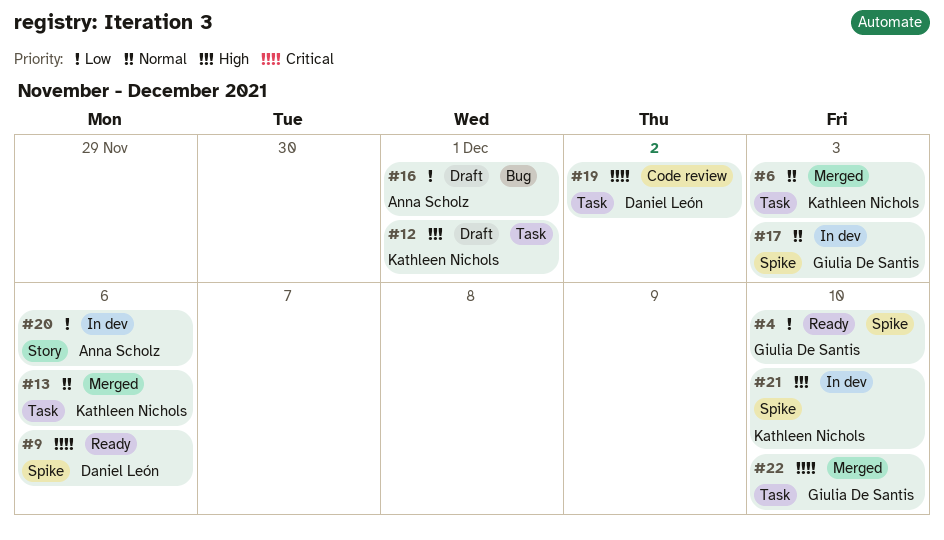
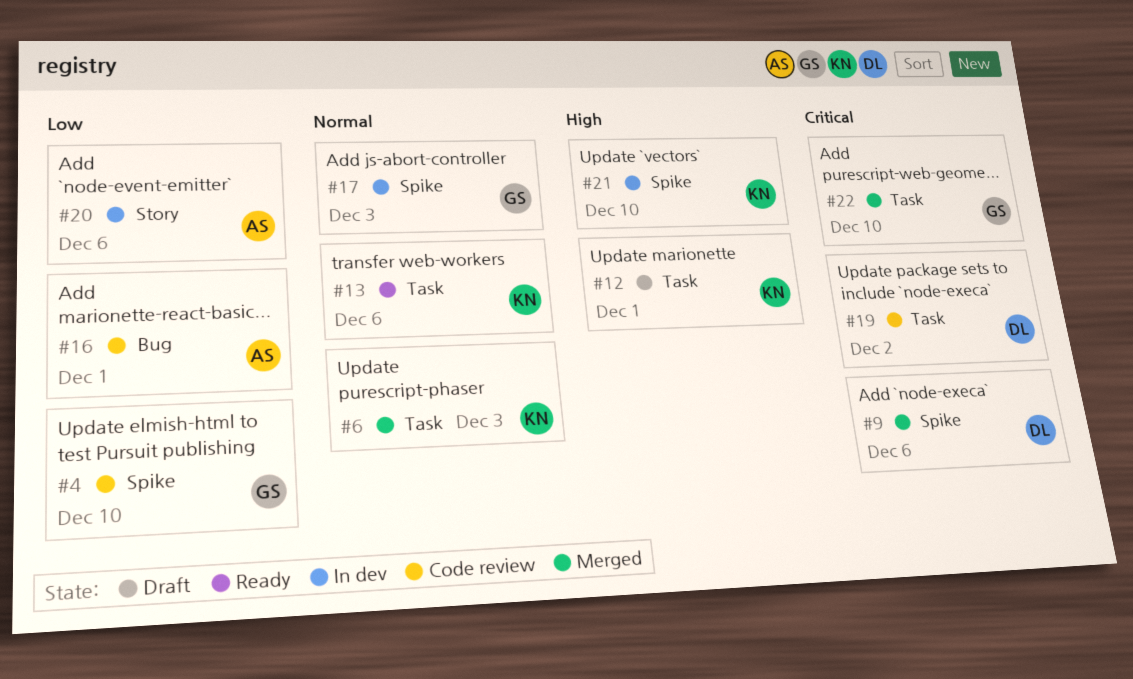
#4, status: Ready -> Code review
#9, status: Ready -> Merged
#13, status: Merged -> Ready
#16, status: Draft -> Code review

